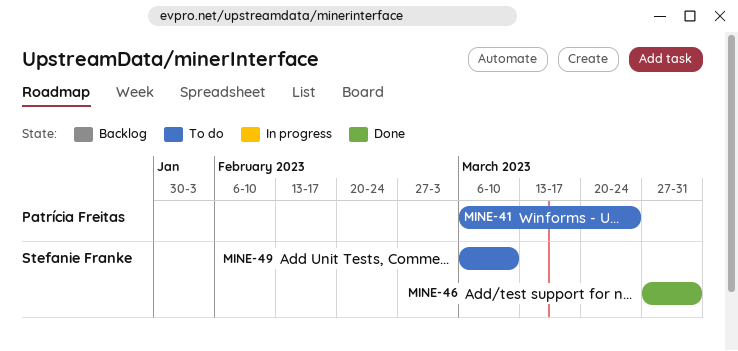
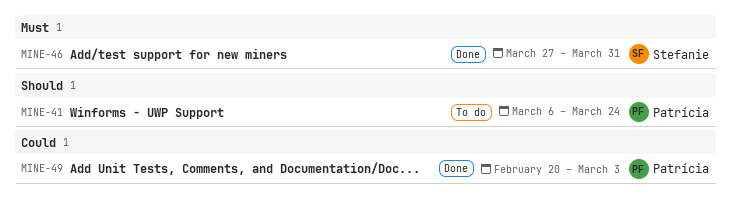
MINE-49, status: To do -> Done
MINE-49, owner: Stefanie Franke -> Patrícia Freitas
MINE-49, start: Mar 6 -> Feb 20
MINE-49, due: Mar 10 -> Mar 3

